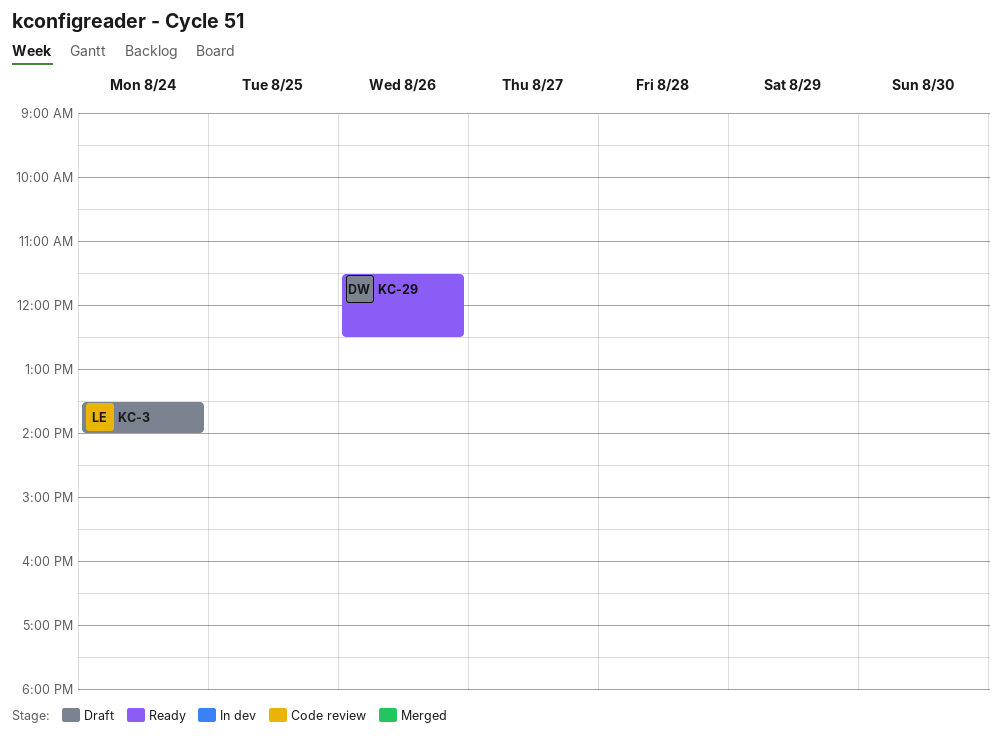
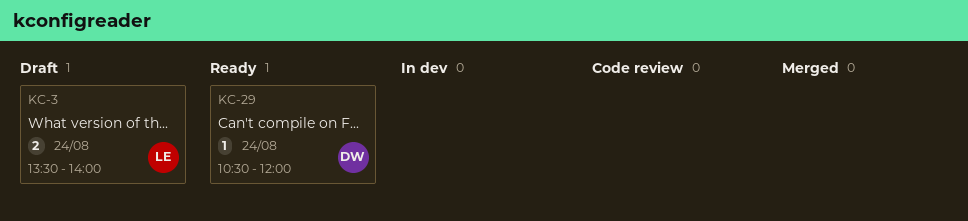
KC-29, day: Aug 26 -> Aug 24
KC-29, begins: 11:30 -> 10:30
KC-29, ends: 12:30 -> 12:00

